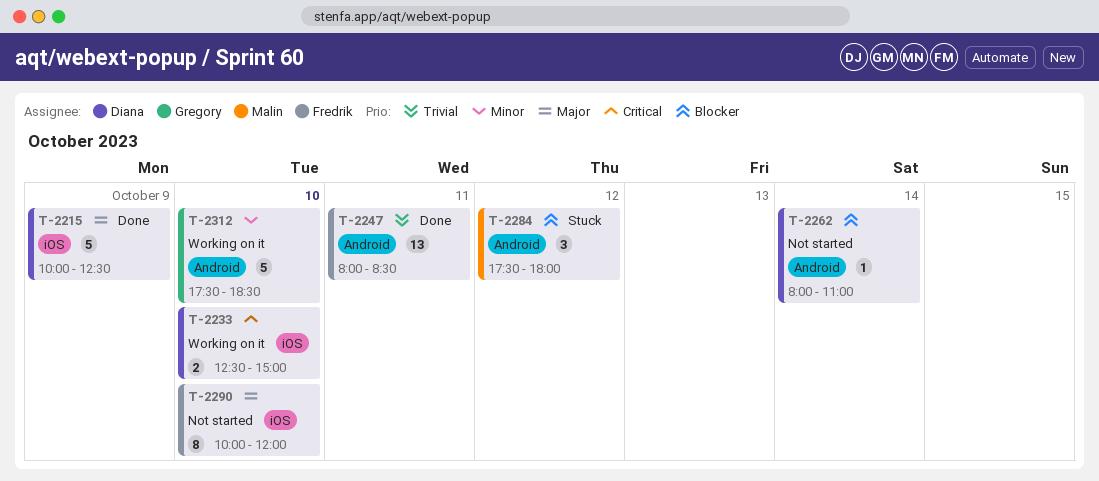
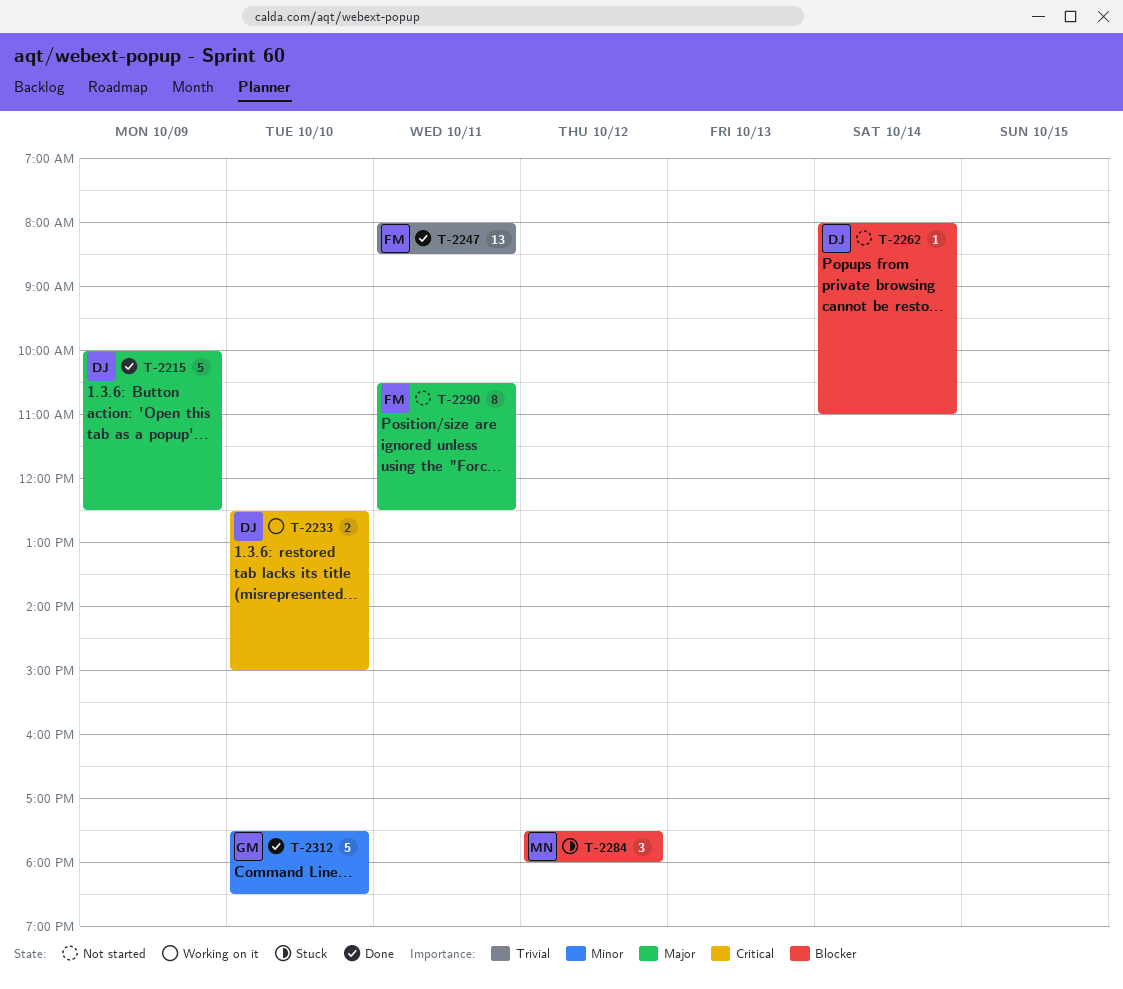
T-2290, day: Oct 10 -> Oct 11
T-2290, begins: 10:00 -> 10:30
T-2290, ends: 12:00 -> 12:30
T-2312, status: Working on it -> Done

